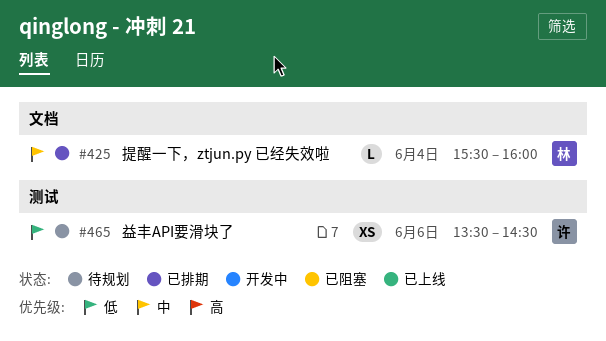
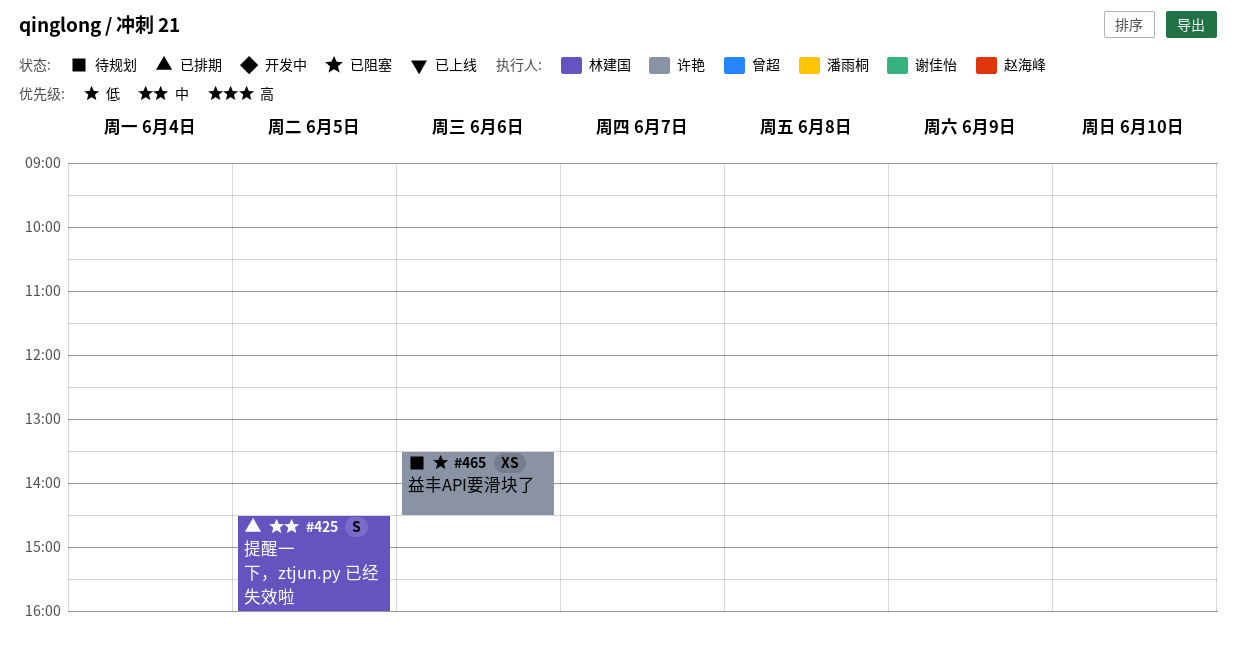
#425, estimate: L -> S
#425, day: Jun 4 -> Jun 5
#425, begins: 15:30 -> 14:30

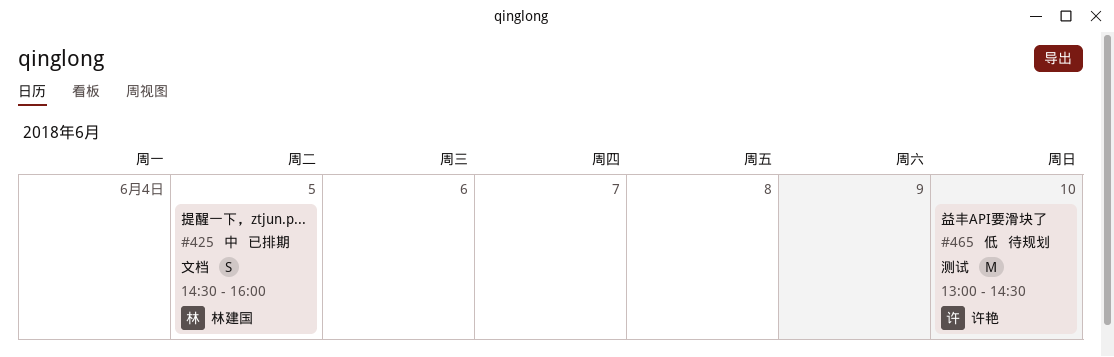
#465, estimate: XS -> M
#465, day: Jun 6 -> Jun 10
#465, begins: 13:30 -> 13:00

